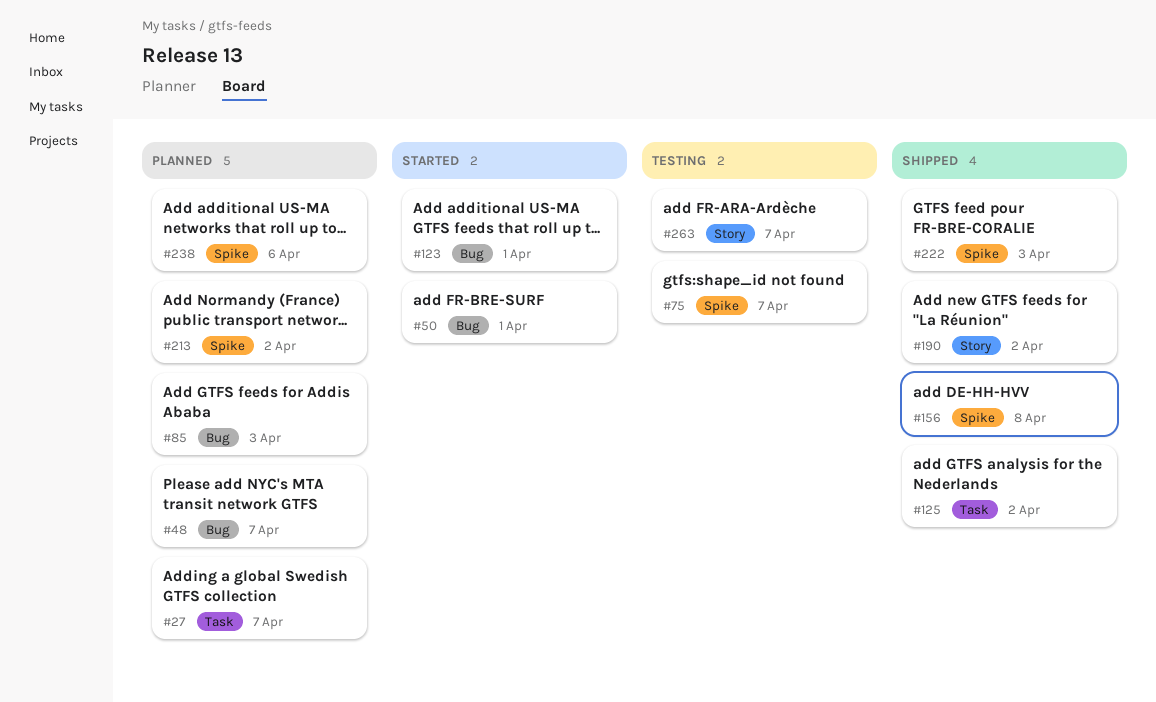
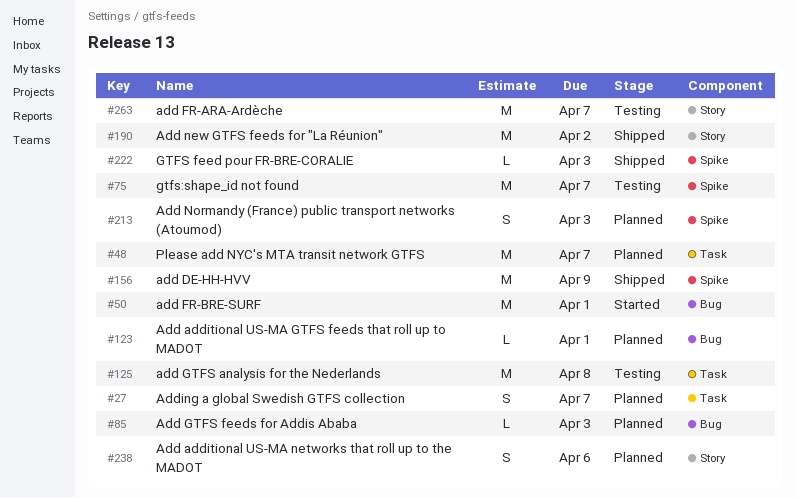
#48, label: Bug -> Task
#123, status: Started -> Planned
#125, status: Shipped -> Testing
#125, due: Apr 2 -> Apr 8
#156, due: Apr 8 -> Apr 9
#213, due: Apr 2 -> Apr 3
#238, label: Spike -> Story

